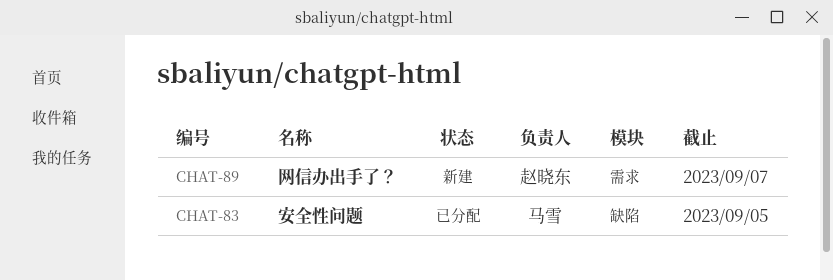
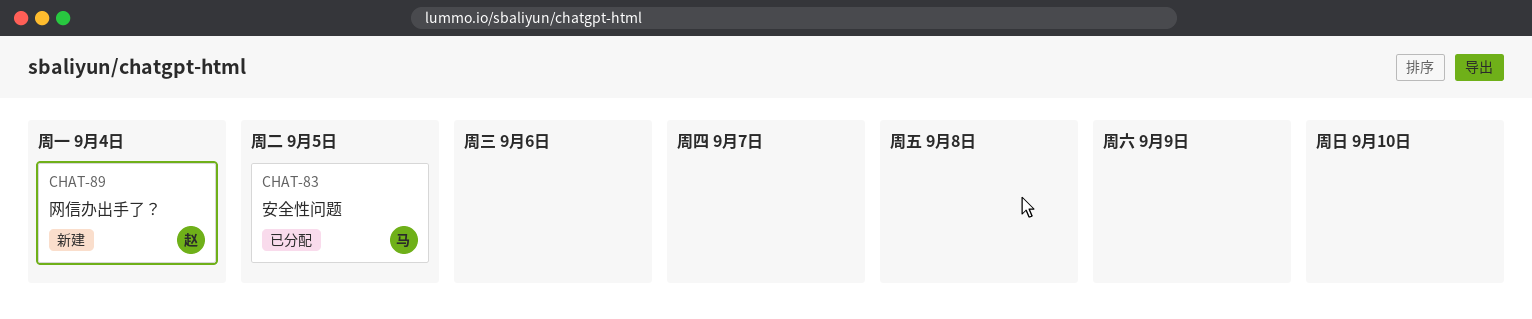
CHAT-89, due: Sep 7 -> Sep 4

